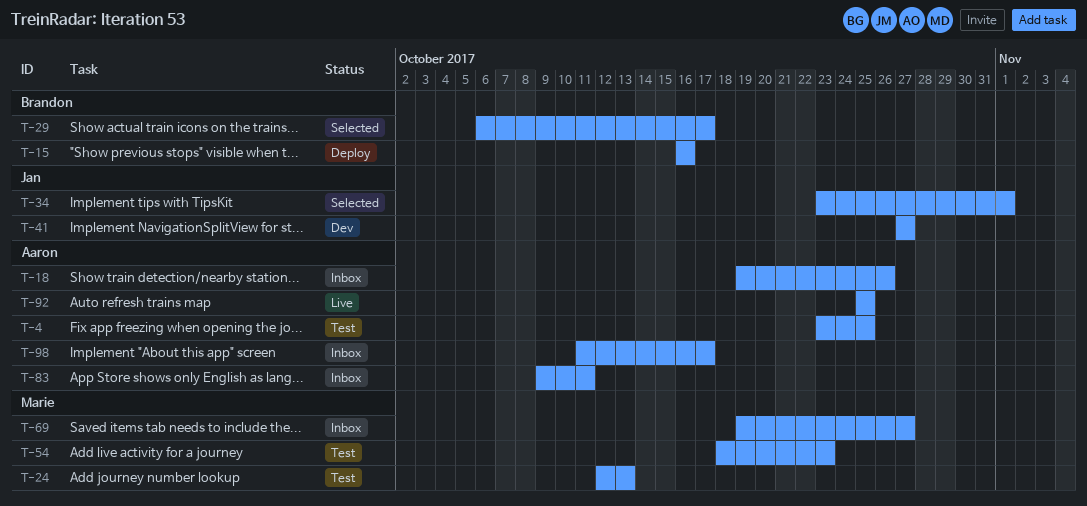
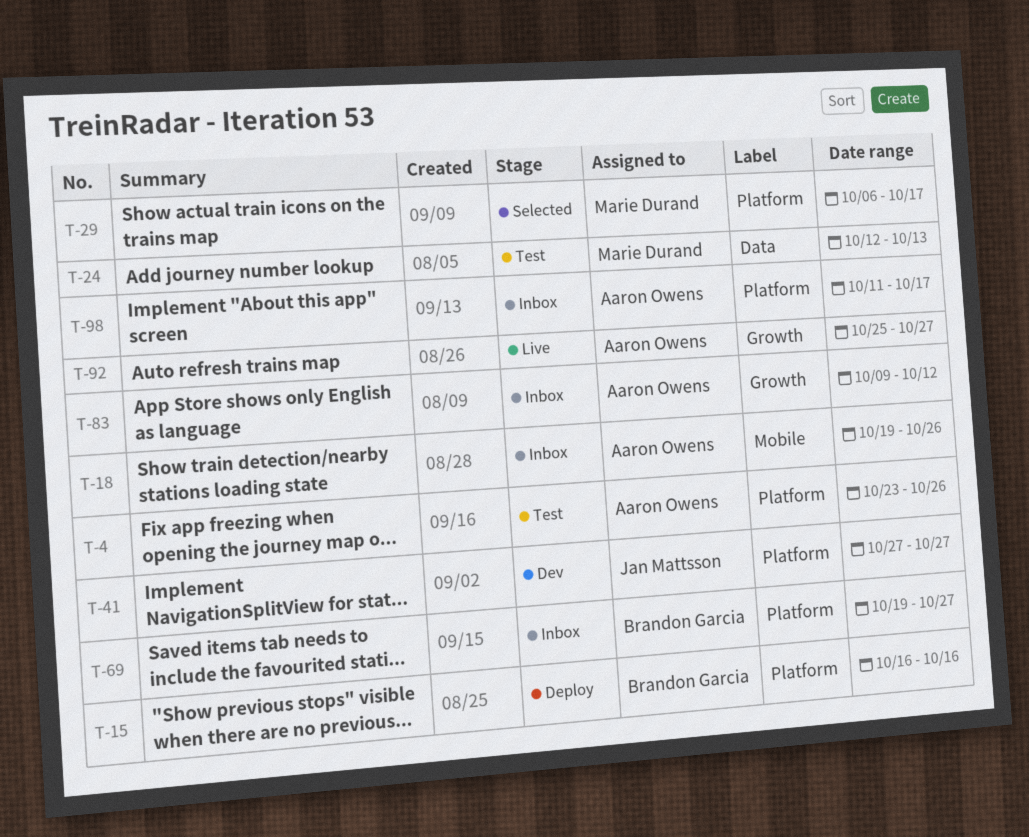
T-4, due: Oct 25 -> Oct 26
T-29, owner: Brandon Garcia -> Marie Durand
T-34: present -> none
T-54: present -> none
T-69, owner: Marie Durand -> Brandon Garcia
T-83, due: Oct 11 -> Oct 12
T-92, due: Oct 25 -> Oct 27

